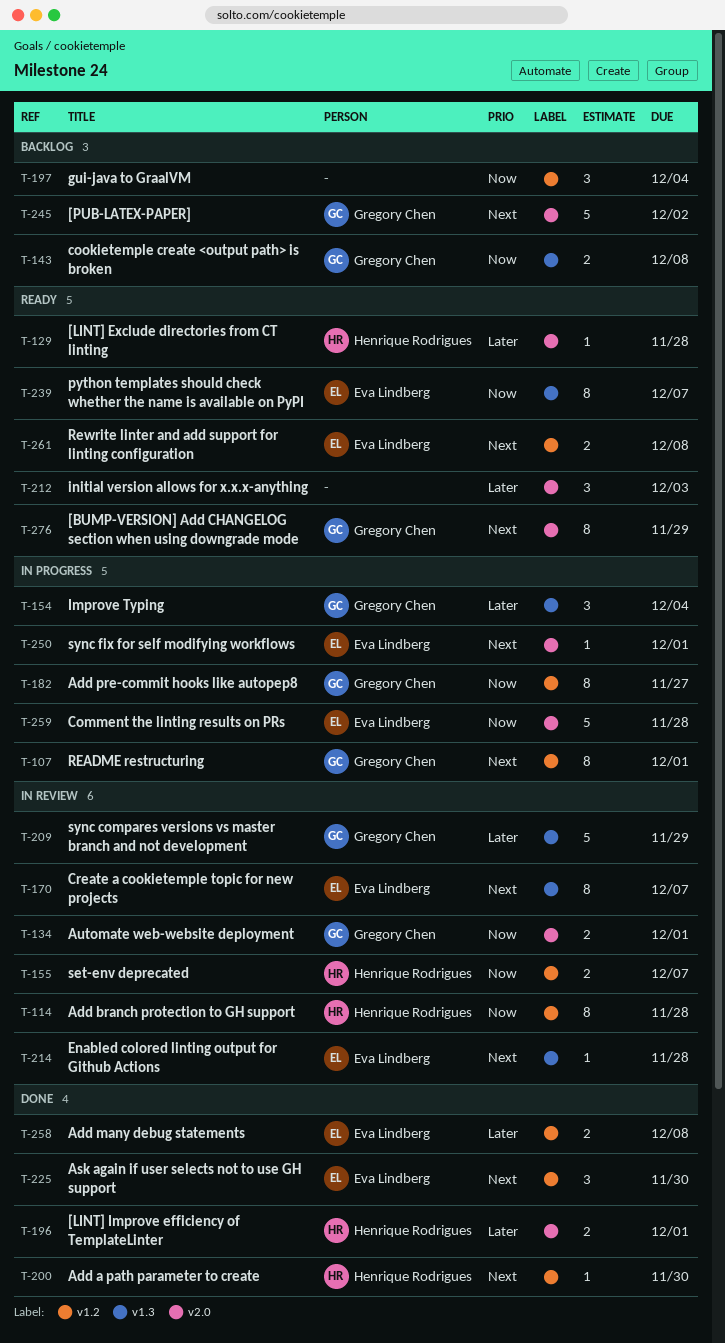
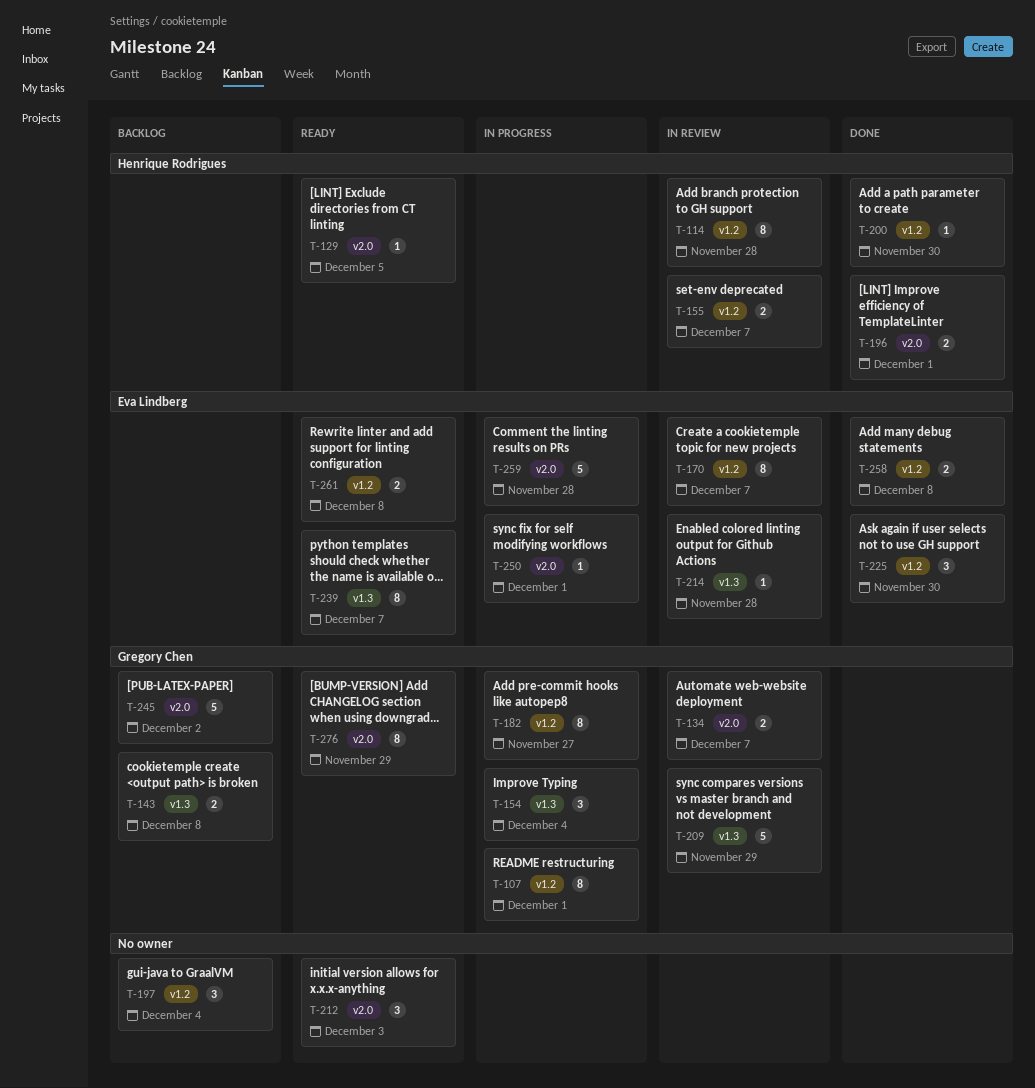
T-129, due: Nov 28 -> Dec 5
T-134, due: Dec 1 -> Dec 7
T-170, label: v1.3 -> v1.2

